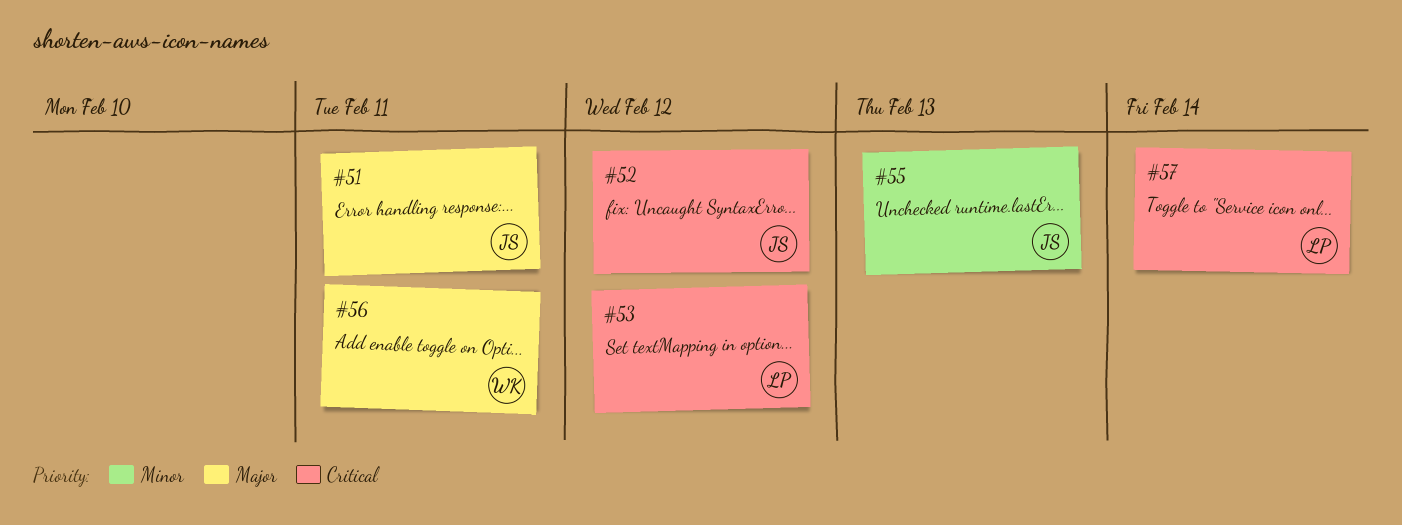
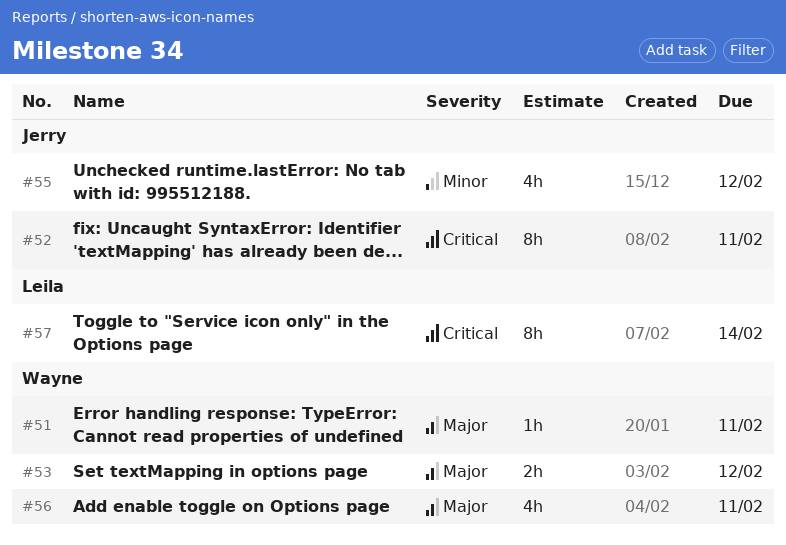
#51, owner: Jerry -> Wayne
#52, due: Feb 12 -> Feb 11
#53, owner: Leila -> Wayne
#53, priority: Critical -> Major
#55, due: Feb 13 -> Feb 12

